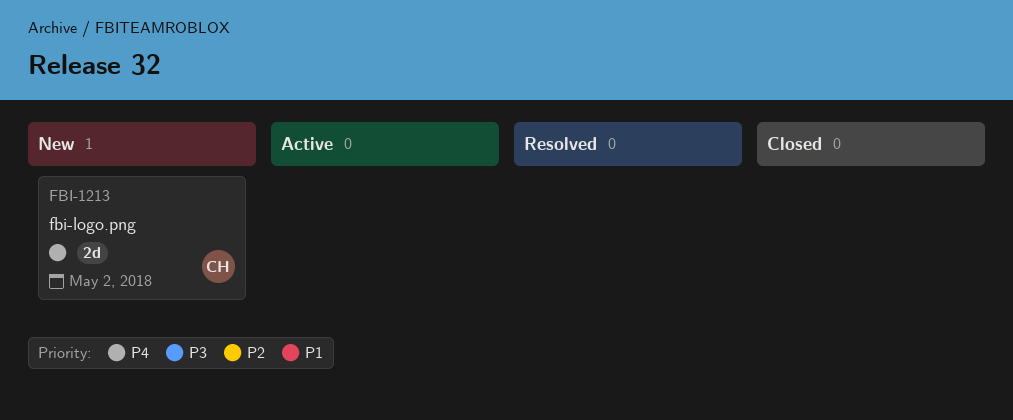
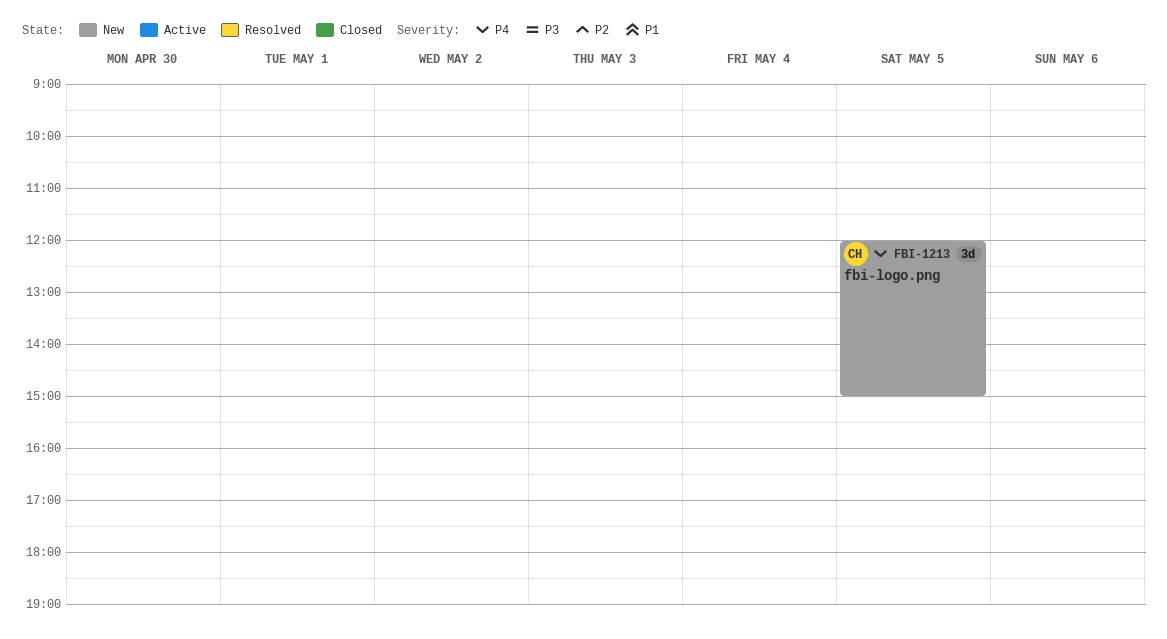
FBI-1213, estimate: 2d -> 3d
FBI-1213, day: May 2 -> May 5

